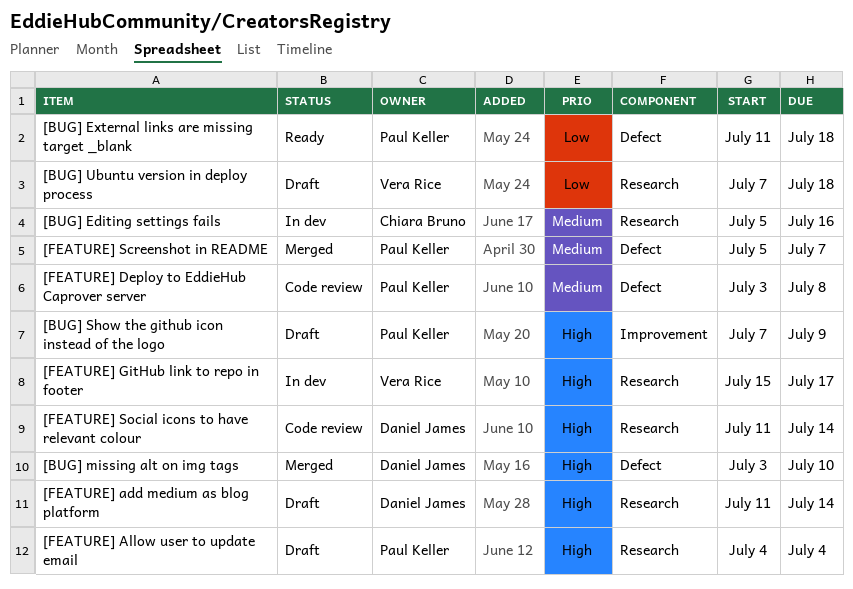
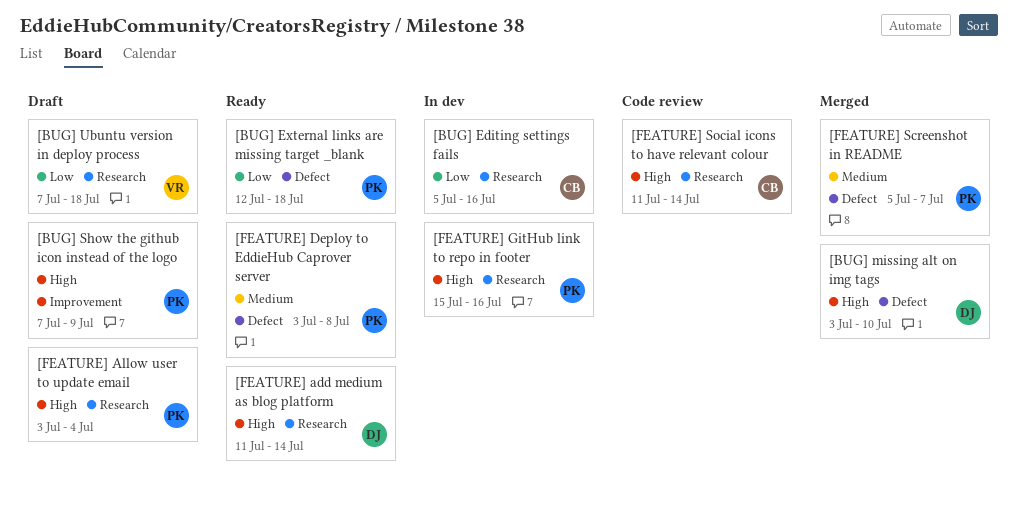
[BUG] Editing settings fails, priority: Medium -> Low
[BUG] External links are missing target _blank, start: Jul 11 -> Jul 12
[FEATURE] add medium as blog platform, status: Draft -> Ready
[FEATURE] Allow user to update email, start: Jul 4 -> Jul 3
[FEATURE] Deploy to EddieHub Caprover server, status: Code review -> Ready
[FEATURE] GitHub link to repo in footer, owner: Vera Rice -> Paul Keller
[FEATURE] GitHub link to repo in footer, due: Jul 17 -> Jul 16
[FEATURE] Social icons to have relevant colour, owner: Daniel James -> Chiara Bruno

